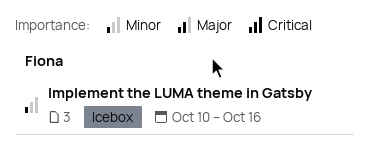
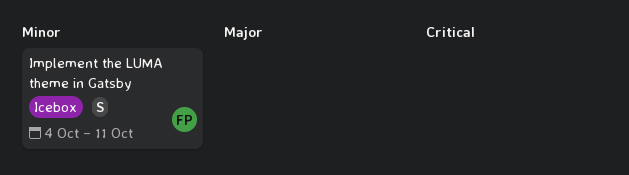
Implement the LUMA theme in Gatsby, start: Oct 10 -> Oct 4
Implement the LUMA theme in Gatsby, due: Oct 16 -> Oct 11

